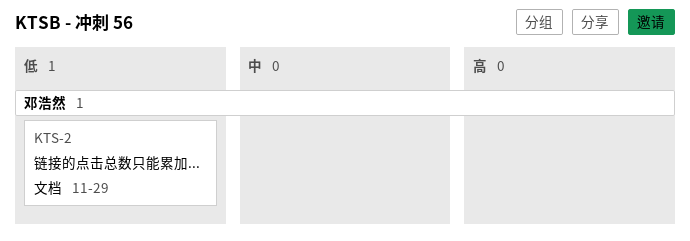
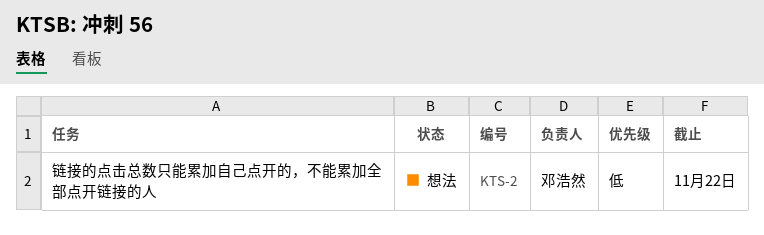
KTS-2, due: Nov 29 -> Nov 22

